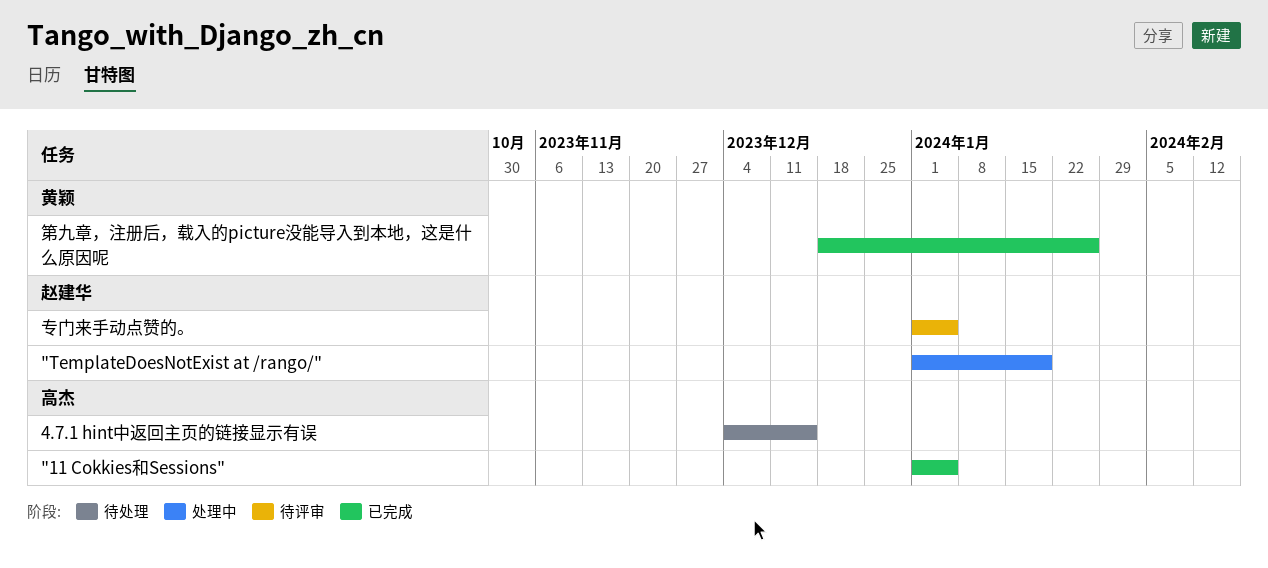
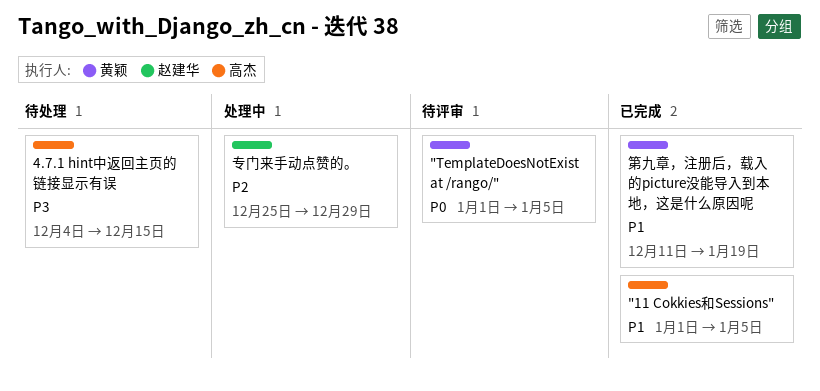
"TemplateDoesNotExist at /rango/", status: 处理中 -> 待评审
"TemplateDoesNotExist at /rango/", owner: 赵建华 -> 黄颖
"TemplateDoesNotExist at /rango/", due: Jan 19 -> Jan 5
专门来手动点赞的。, status: 待评审 -> 处理中
专门来手动点赞的。, start: Jan 1 -> Dec 25
专门来手动点赞的。, due: Jan 5 -> Dec 29
第九章，注册后，载入的picture没能导入到本地，这是什么原因呢, start: Dec 18 -> Dec 11
第九章，注册后，载入的picture没能导入到本地，这是什么原因呢, due: Jan 26 -> Jan 19

